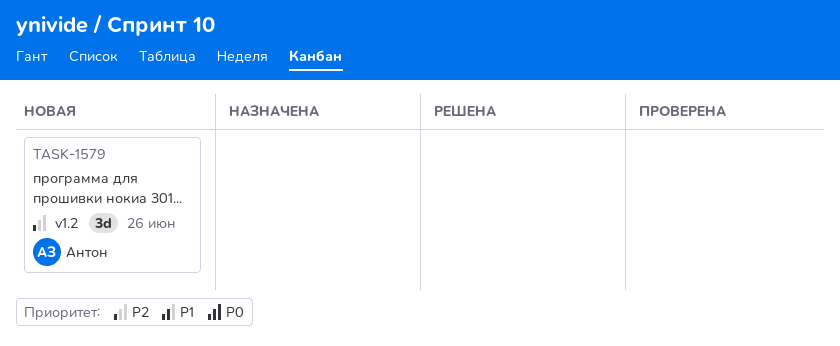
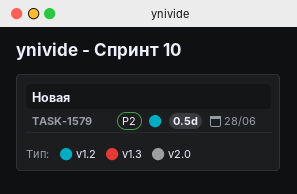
TASK-1579, estimate: 3d -> 0.5d
TASK-1579, due: Jun 26 -> Jun 28

